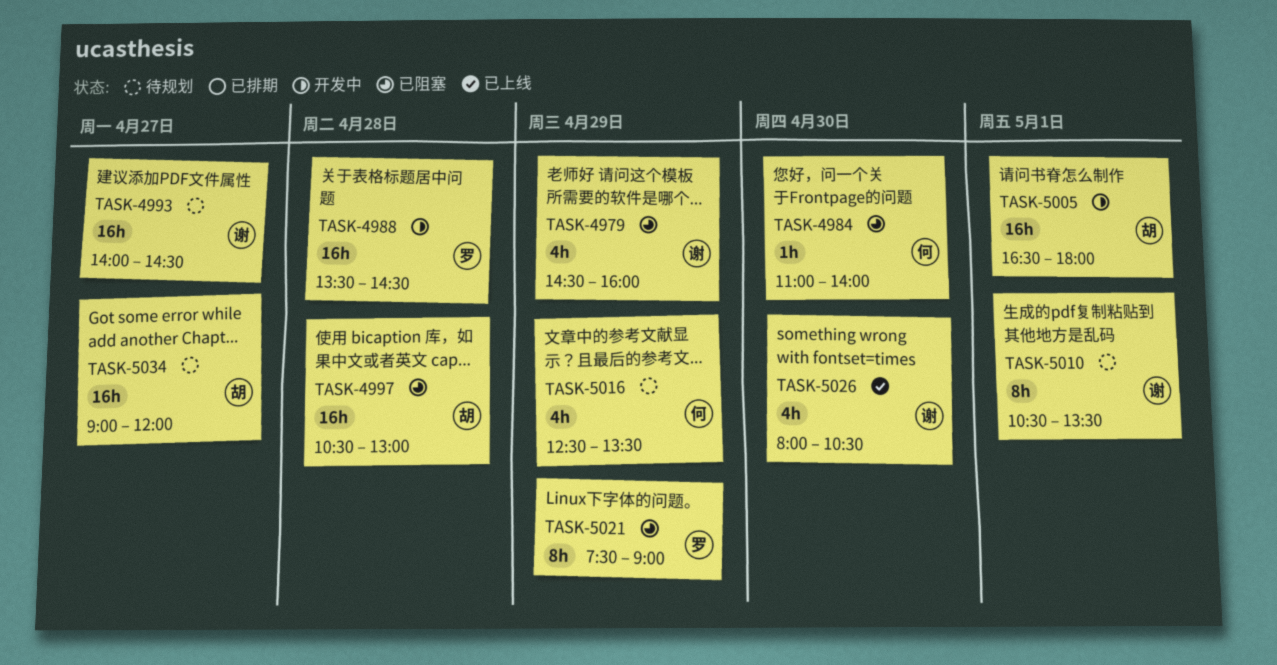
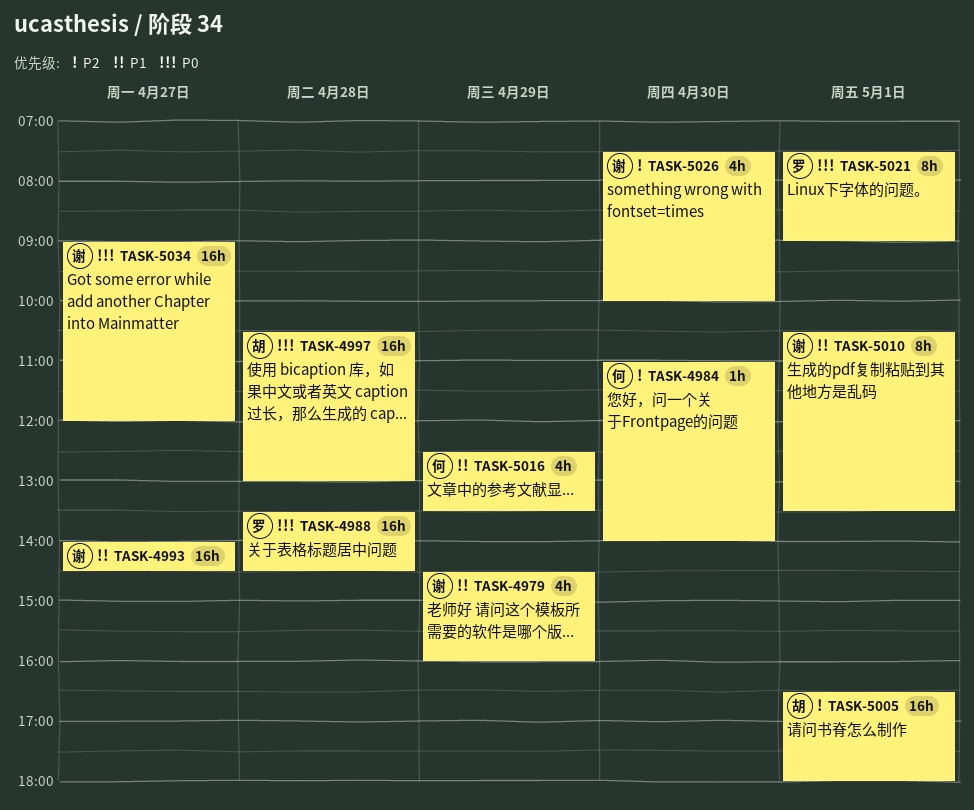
TASK-5021, day: Apr 29 -> May 1
TASK-5026, begins: 08:00 -> 07:30
TASK-5026, ends: 10:30 -> 10:00
TASK-5034, owner: 胡 -> 谢

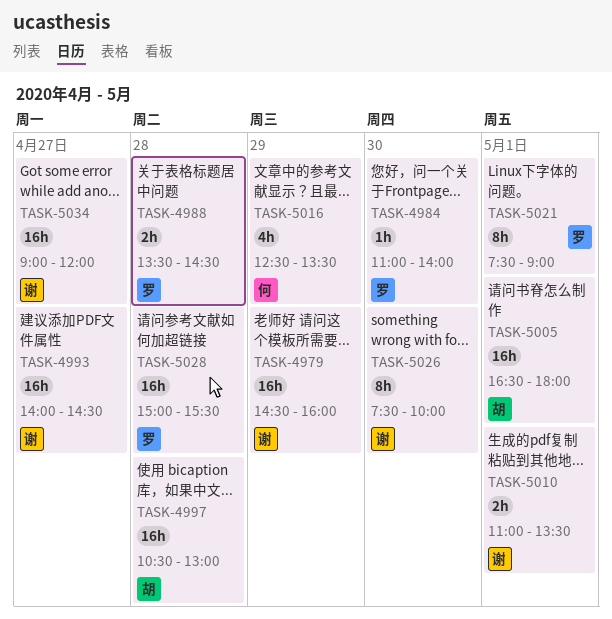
TASK-4979, estimate: 4h -> 16h
TASK-4984, owner: 何 -> 罗
TASK-4988, estimate: 16h -> 2h
TASK-5010, estimate: 8h -> 2h
TASK-5010, begins: 10:30 -> 11:00
TASK-5026, estimate: 4h -> 8h
TASK-5028: none -> present

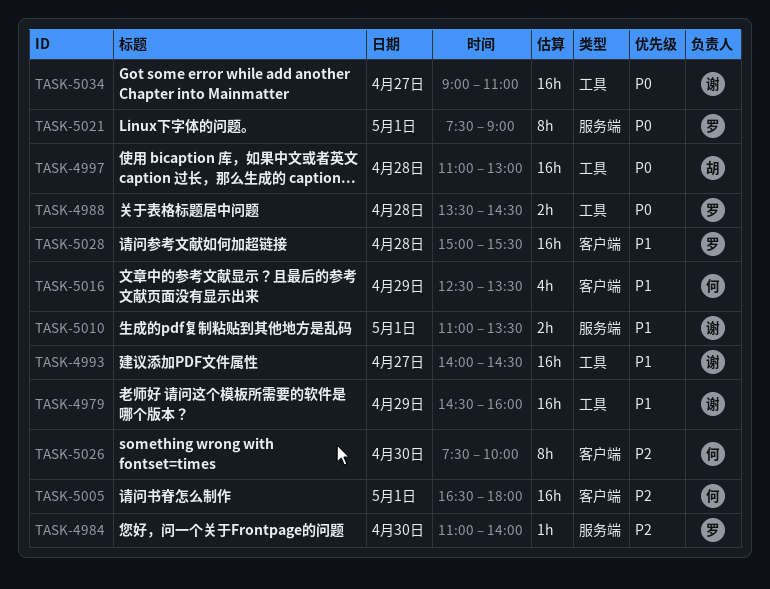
TASK-4997, begins: 10:30 -> 11:00
TASK-5005, owner: 胡 -> 何
TASK-5026, owner: 谢 -> 何
TASK-5034, ends: 12:00 -> 11:00

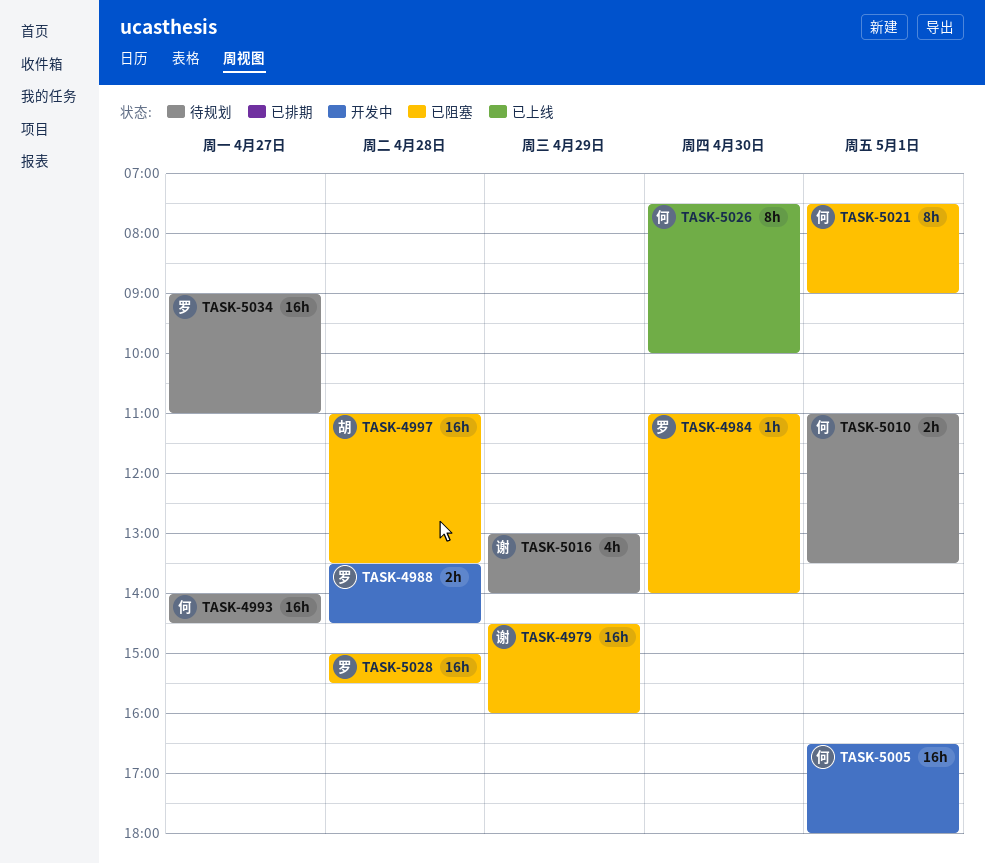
TASK-4993, owner: 谢 -> 何
TASK-4997, ends: 13:00 -> 13:30
TASK-5010, owner: 谢 -> 何
TASK-5016, owner: 何 -> 谢
TASK-5016, begins: 12:30 -> 13:00
TASK-5016, ends: 13:30 -> 14:00
TASK-5021, owner: 罗 -> 何
TASK-5034, owner: 谢 -> 罗

